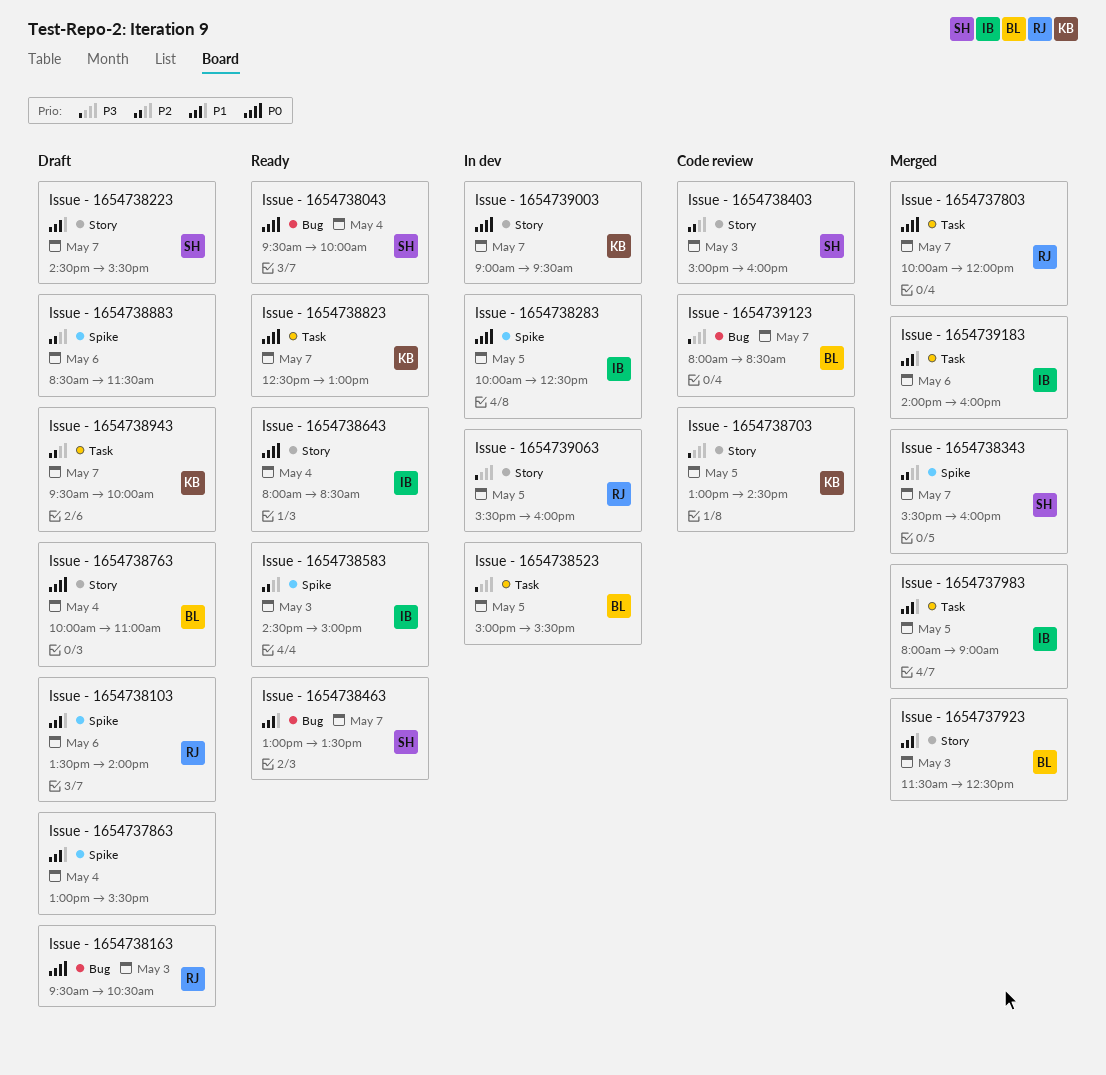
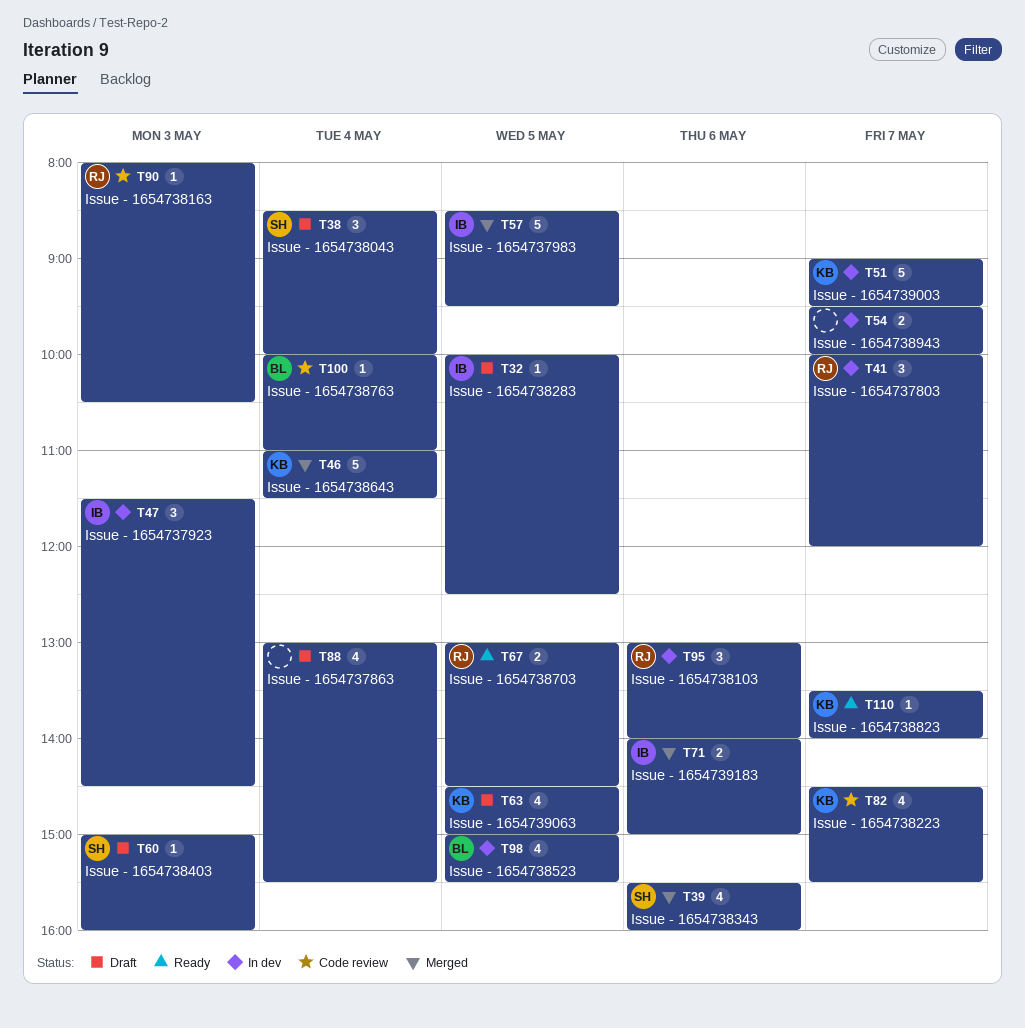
Issue - 1654737803, status: Merged -> In dev
Issue - 1654737923, status: Merged -> In dev
Issue - 1654737923, owner: BL -> IB
Issue - 1654737923, ends: 12:30 -> 14:30
Issue - 1654737983, begins: 08:00 -> 08:30
Issue - 1654737983, ends: 09:00 -> 09:30
Issue - 1654738043, status: Ready -> Draft
Issue - 1654738043, begins: 09:30 -> 08:30
Issue - 1654738103, status: Draft -> In dev
Issue - 1654738103, begins: 13:30 -> 13:00
Issue - 1654738163, status: Draft -> Code review
Issue - 1654738163, begins: 09:30 -> 08:00
Issue - 1654738223, status: Draft -> Code review
Issue - 1654738223, owner: SH -> KB
Issue - 1654738283, status: In dev -> Draft
Issue - 1654738343, day: May 7 -> May 6
Issue - 1654738403, status: Code review -> Draft
Issue - 1654738463: present -> none
Issue - 1654738583: present -> none
Issue - 1654738643, status: Ready -> Merged
Issue - 1654738643, owner: IB -> KB
Issue - 1654738643, begins: 08:00 -> 11:00
Issue - 1654738643, ends: 08:30 -> 11:30
Issue - 1654738703, status: Code review -> Ready
Issue - 1654738703, owner: KB -> RJ
Issue - 1654738763, status: Draft -> Code review
Issue - 1654738823, begins: 12:30 -> 13:30
Issue - 1654738823, ends: 13:00 -> 14:00
Issue - 1654738883: present -> none
Issue - 1654738943, status: Draft -> In dev
Issue - 1654738943, owner: KB -> none
Issue - 1654739063, status: In dev -> Draft
Issue - 1654739063, owner: RJ -> KB
Issue - 1654739063, begins: 15:30 -> 14:30
Issue - 1654739063, ends: 16:00 -> 15:00
Issue - 1654739123: present -> none
Issue - 1654739183, ends: 16:00 -> 15:00

